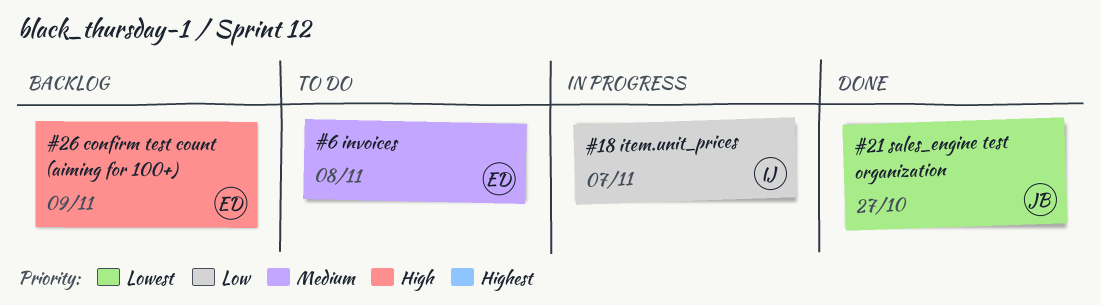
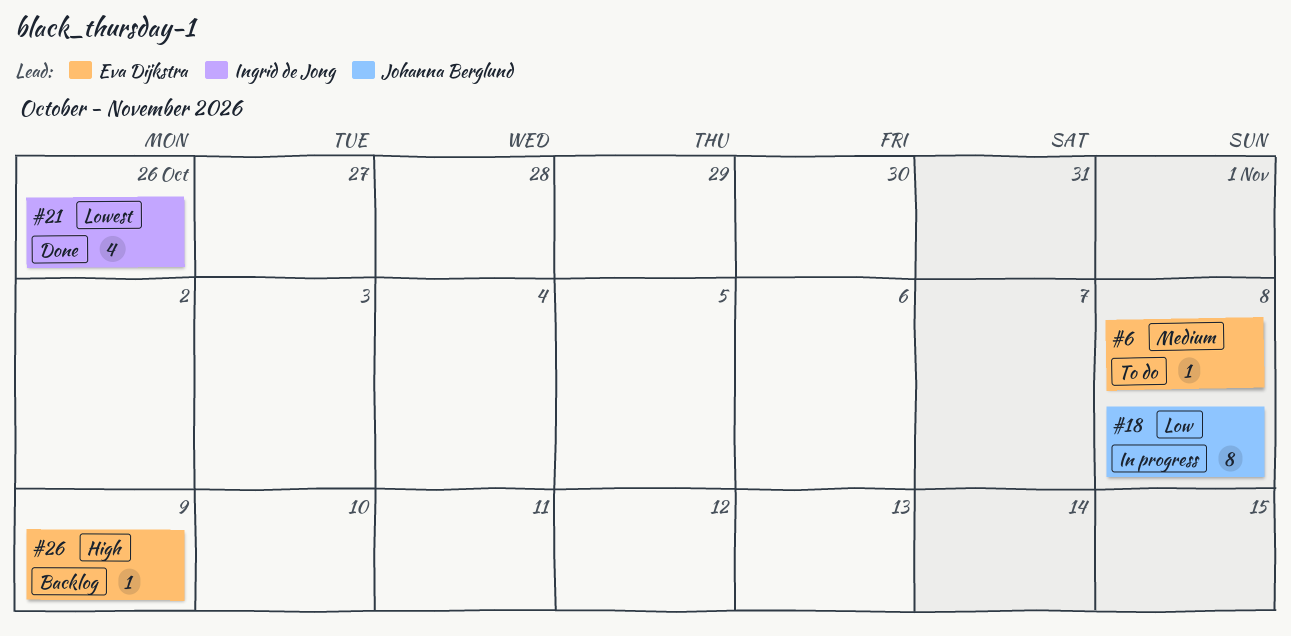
#18, owner: Ingrid de Jong -> Johanna Berglund
#18, due: Nov 7 -> Nov 8
#21, owner: Johanna Berglund -> Ingrid de Jong
#21, due: Oct 27 -> Oct 26

